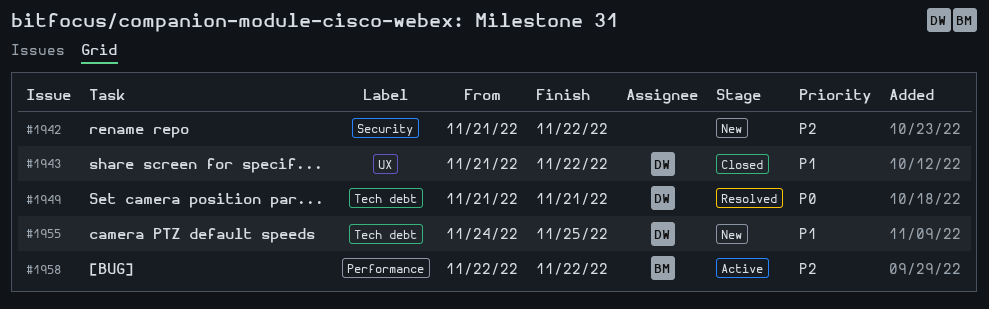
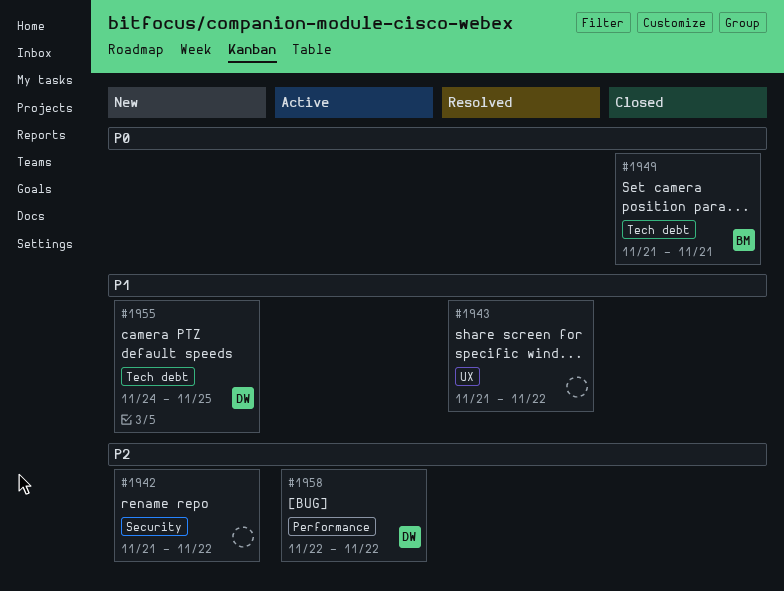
#1943, status: Closed -> Resolved
#1943, owner: DW -> none
#1949, status: Resolved -> Closed
#1949, owner: DW -> BM
#1958, owner: BM -> DW

